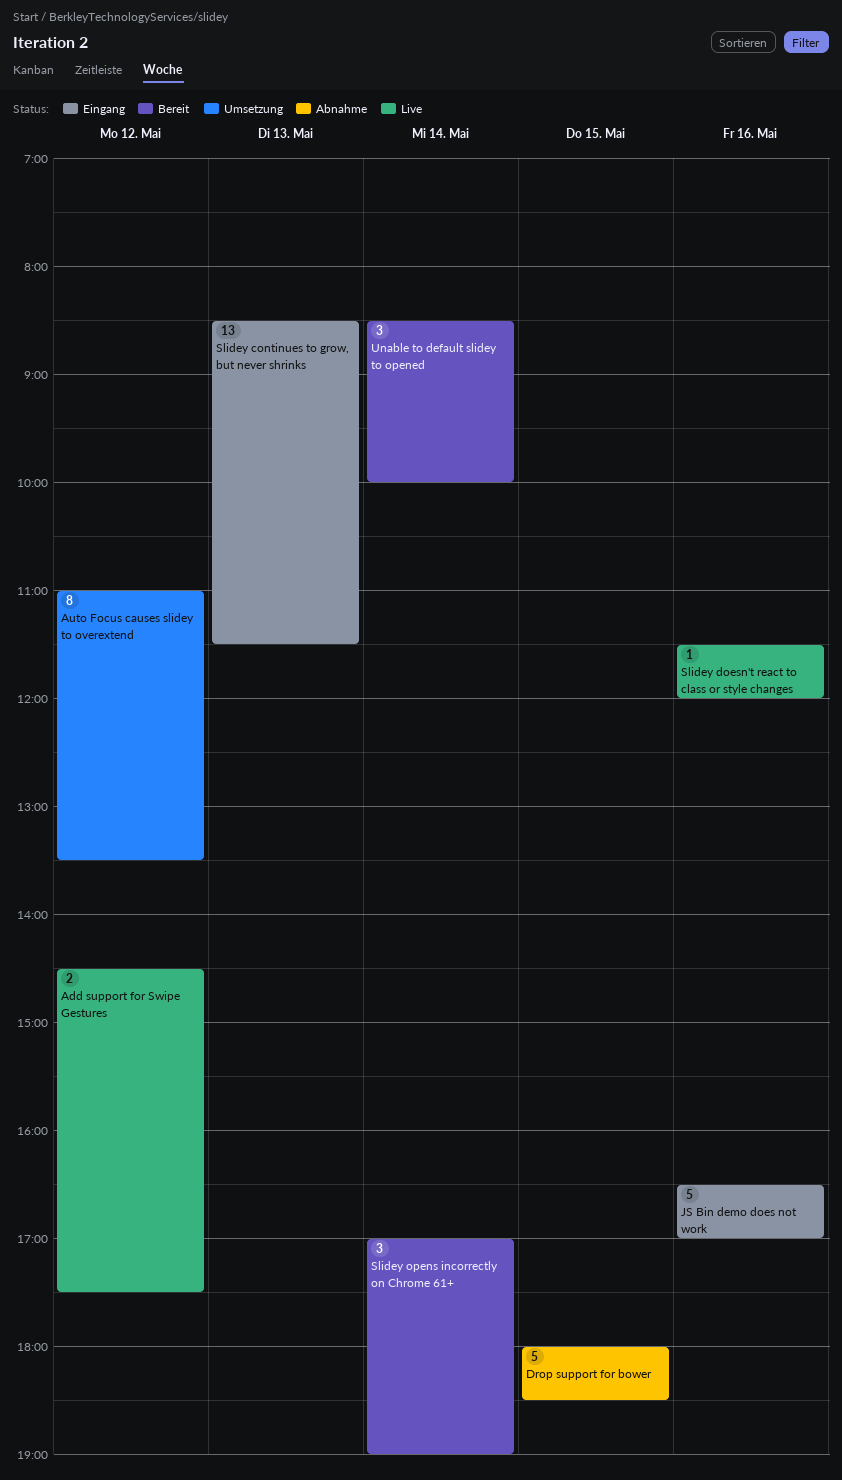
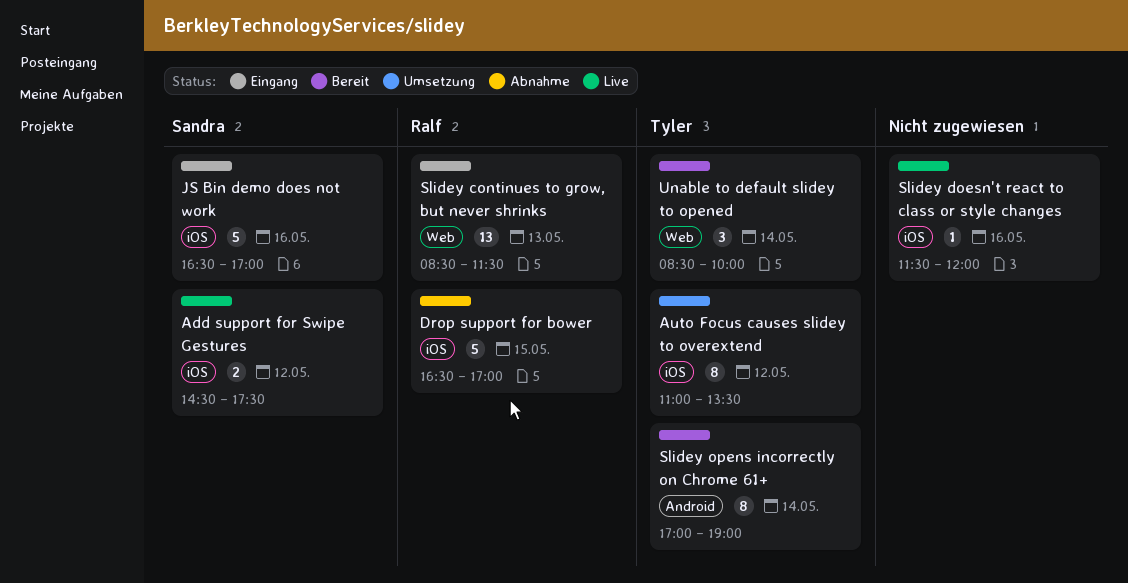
Drop support for bower, begins: 18:00 -> 16:30
Drop support for bower, ends: 18:30 -> 17:00
Slidey opens incorrectly on Chrome 61+, estimate: 3 -> 8

